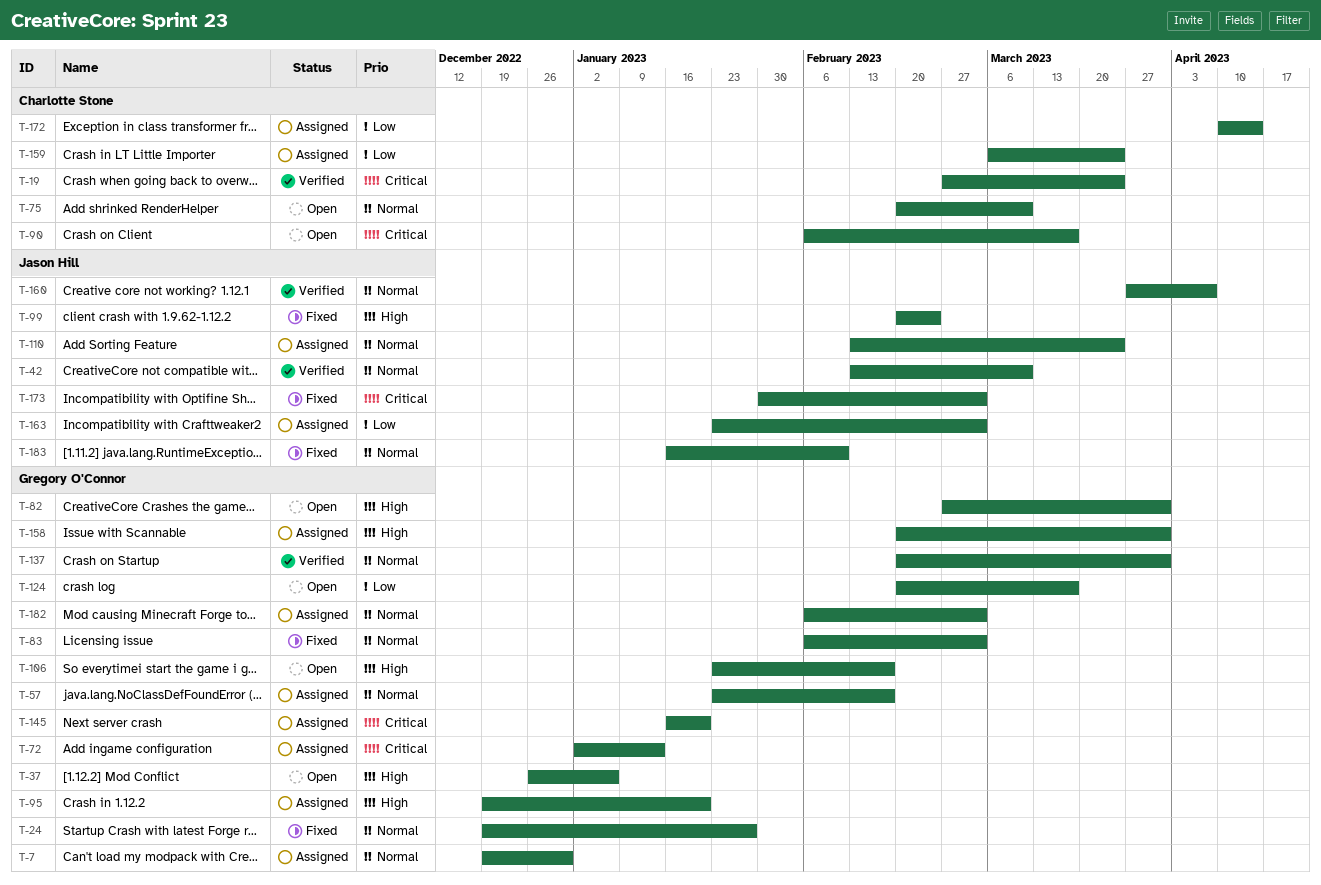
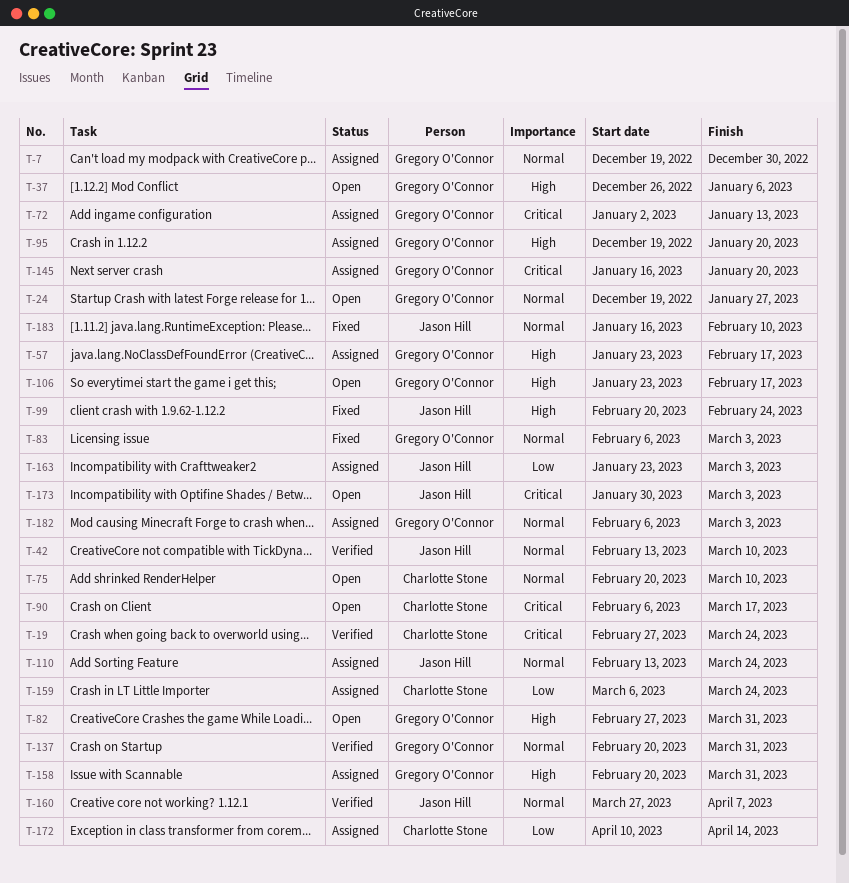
T-24, status: Fixed -> Open
T-57, priority: Normal -> High
T-124: present -> none
T-173, status: Fixed -> Open

